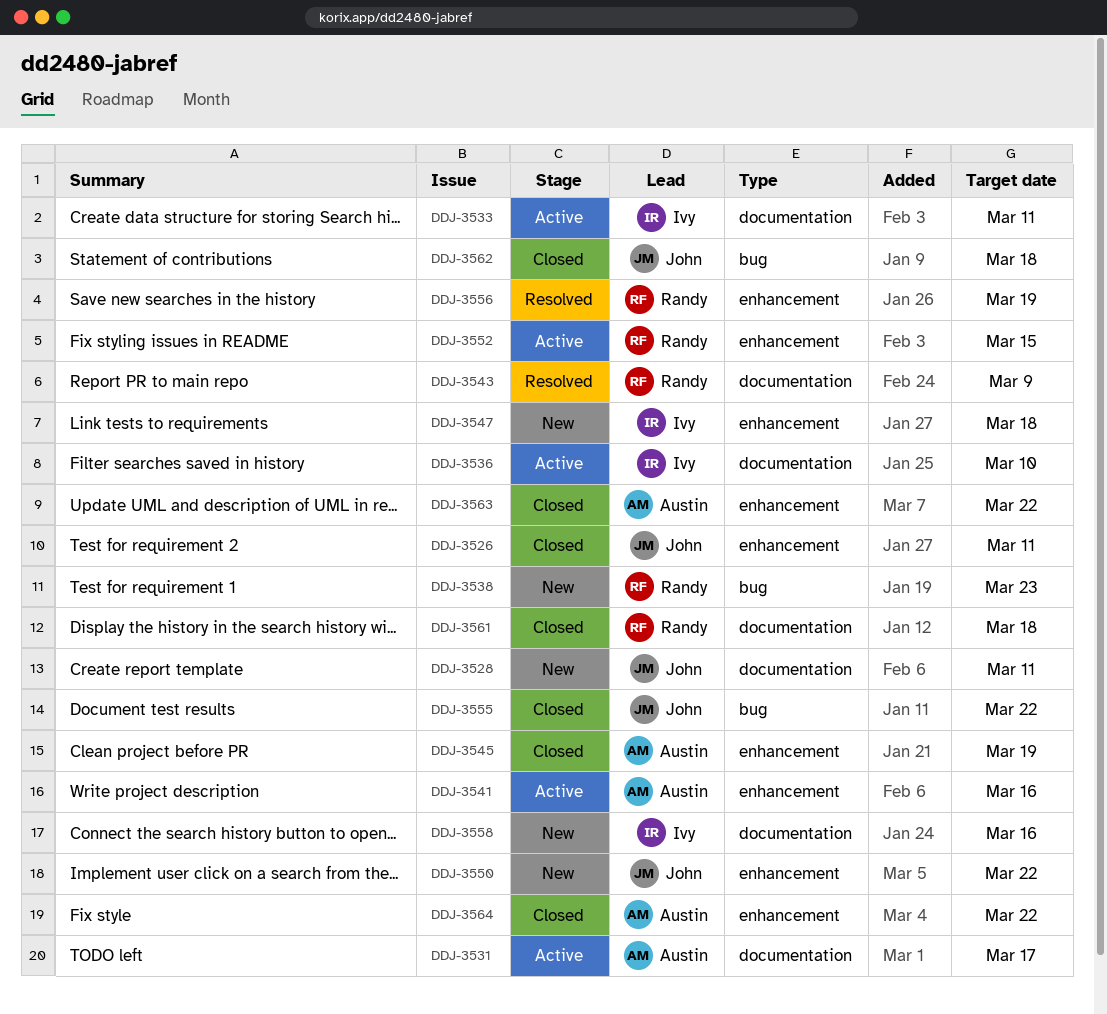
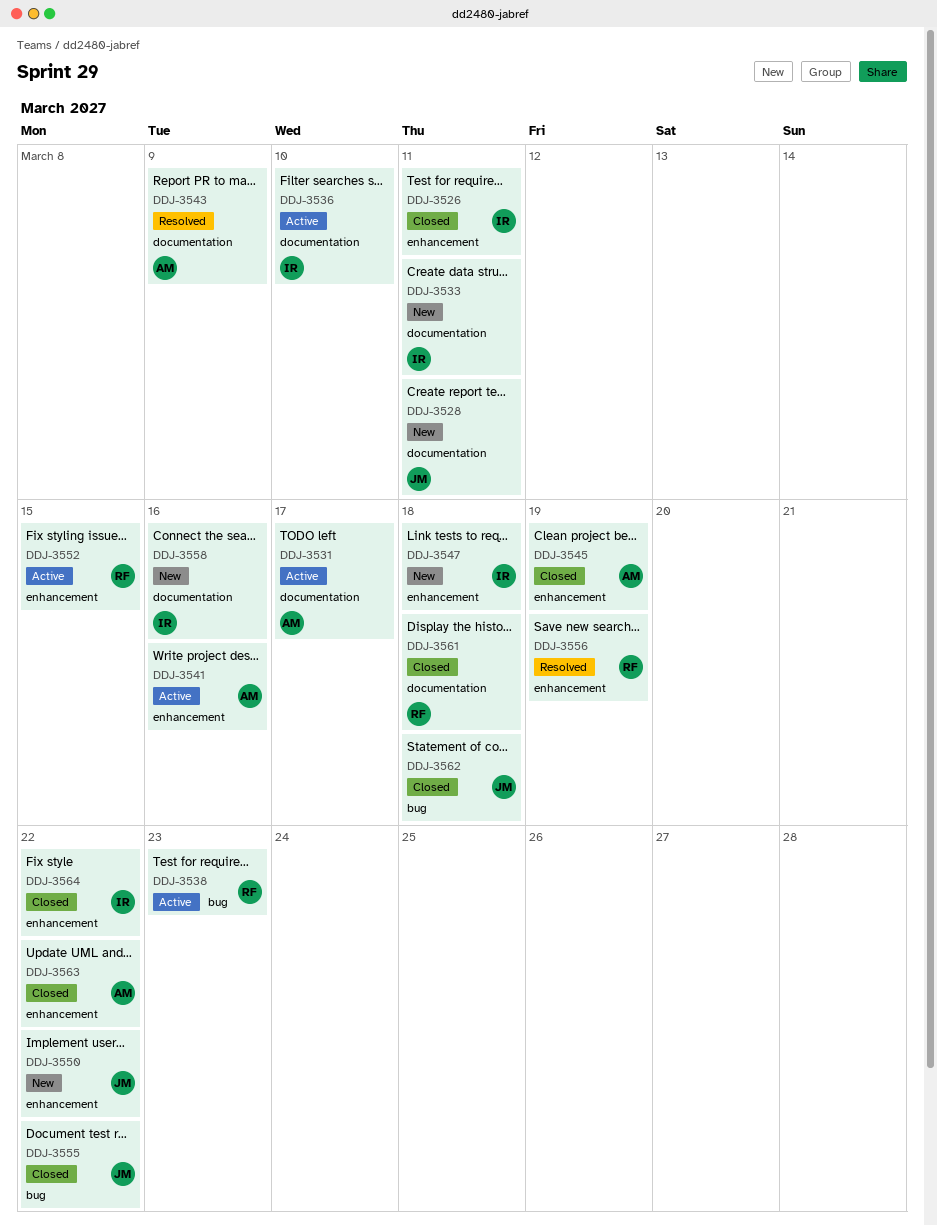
DDJ-3526, owner: John -> Ivy
DDJ-3533, status: Active -> New
DDJ-3538, status: New -> Active
DDJ-3543, owner: Randy -> Austin
DDJ-3564, owner: Austin -> Ivy

